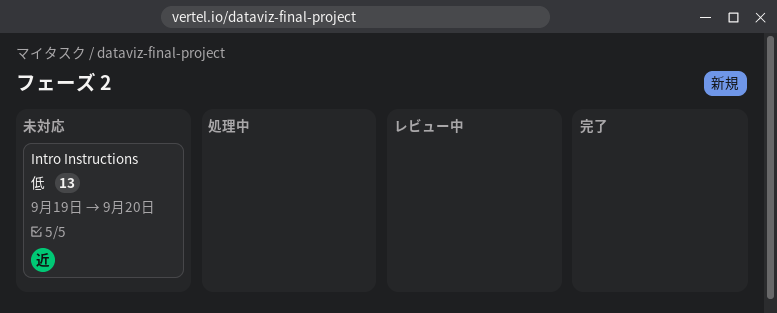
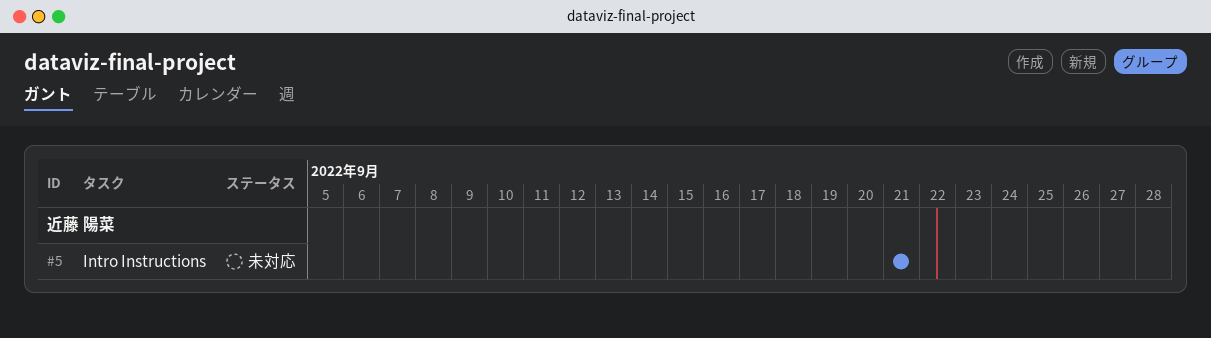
Intro Instructions, start: Sep 19 -> Sep 21
Intro Instructions, due: Sep 20 -> Sep 21

